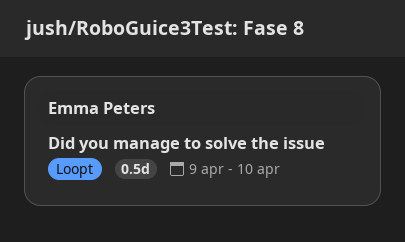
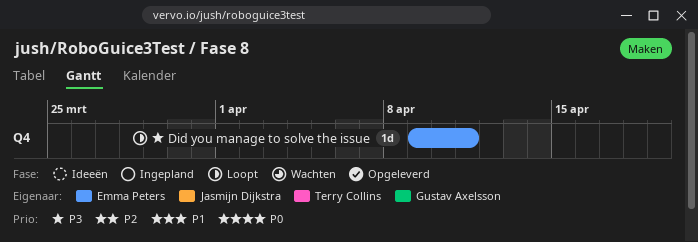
Did you manage to solve the issue, estimate: 0.5d -> 1d
Did you manage to solve the issue, due: Apr 10 -> Apr 11

